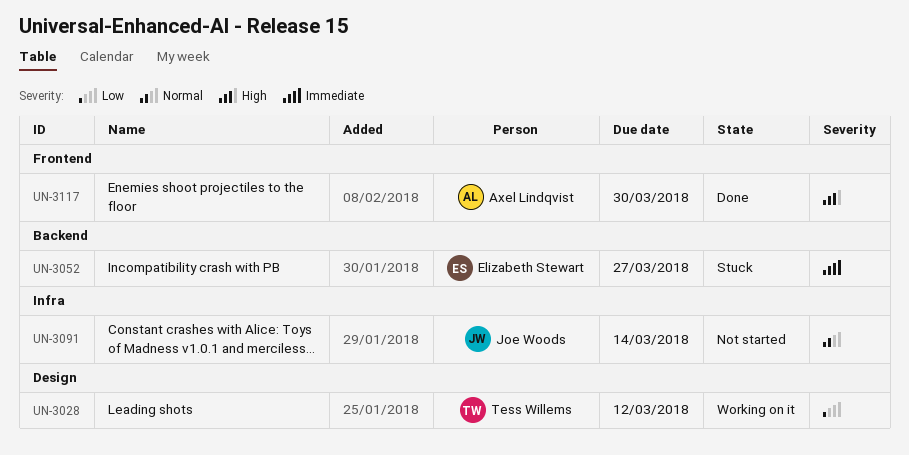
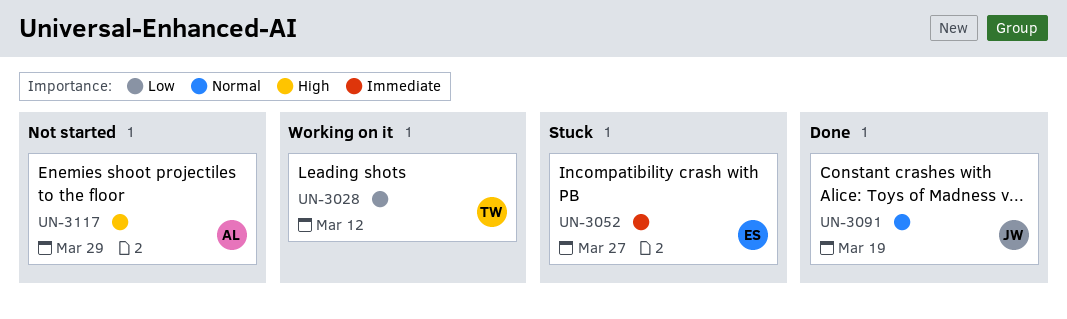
UN-3091, status: Not started -> Done
UN-3091, due: Mar 14 -> Mar 19
UN-3117, status: Done -> Not started
UN-3117, due: Mar 30 -> Mar 29

